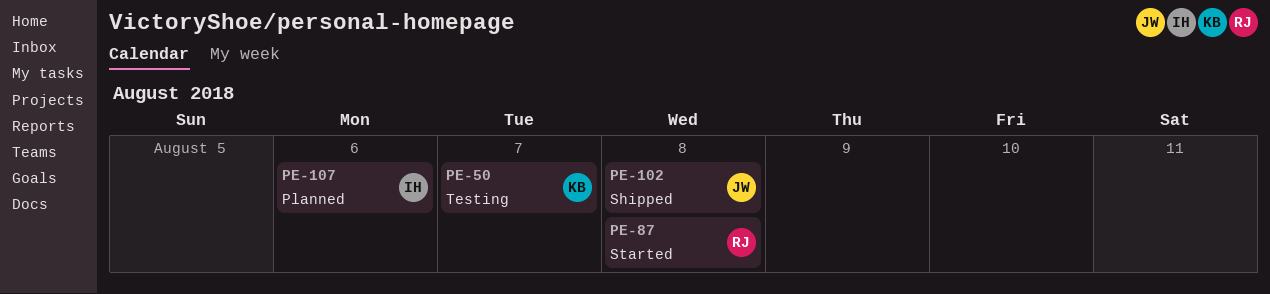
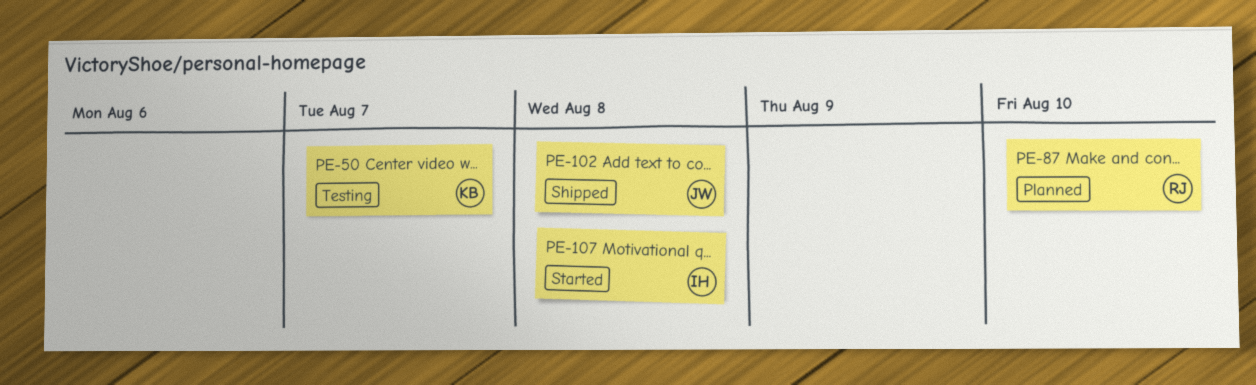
PE-87, status: Started -> Planned
PE-87, due: Aug 8 -> Aug 10
PE-107, status: Planned -> Started
PE-107, due: Aug 6 -> Aug 8

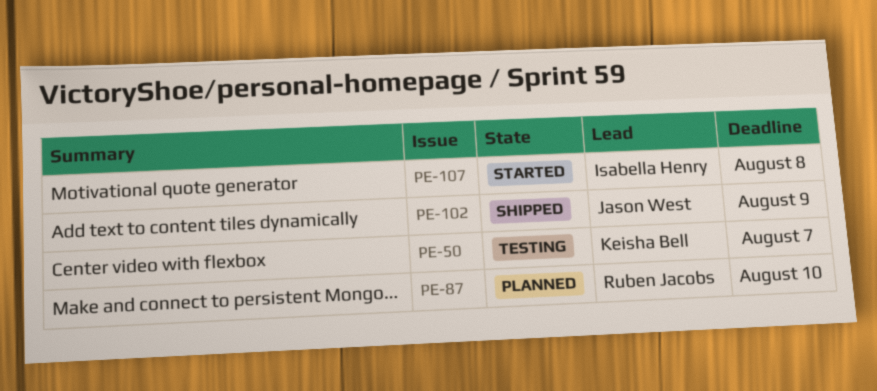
PE-102, due: Aug 8 -> Aug 9

